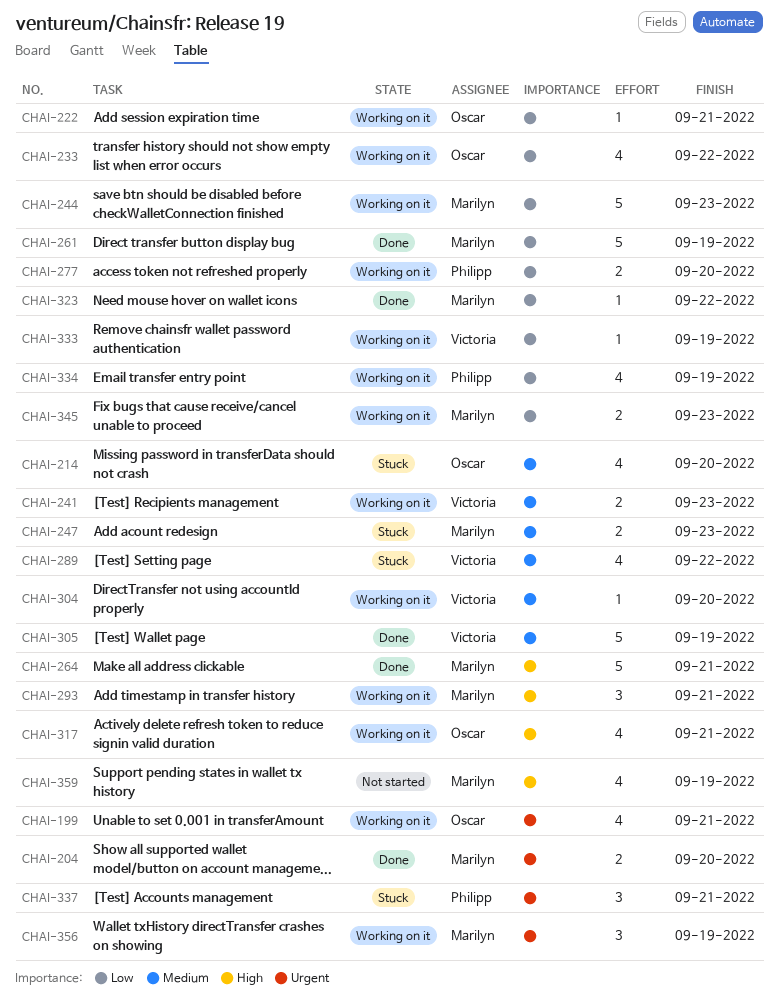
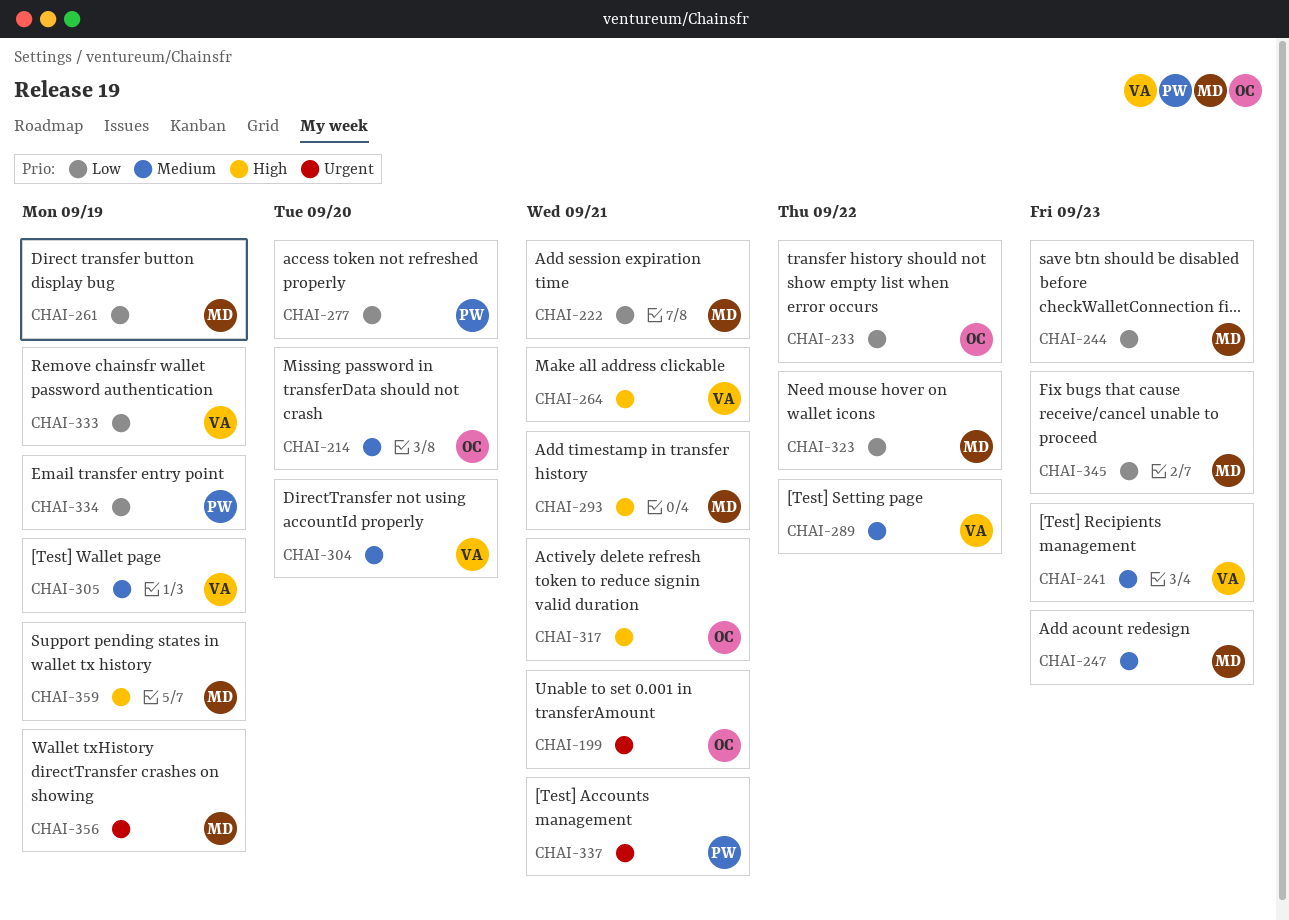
CHAI-204: present -> none
CHAI-222, owner: Oscar -> Marilyn
CHAI-264, owner: Marilyn -> Victoria

